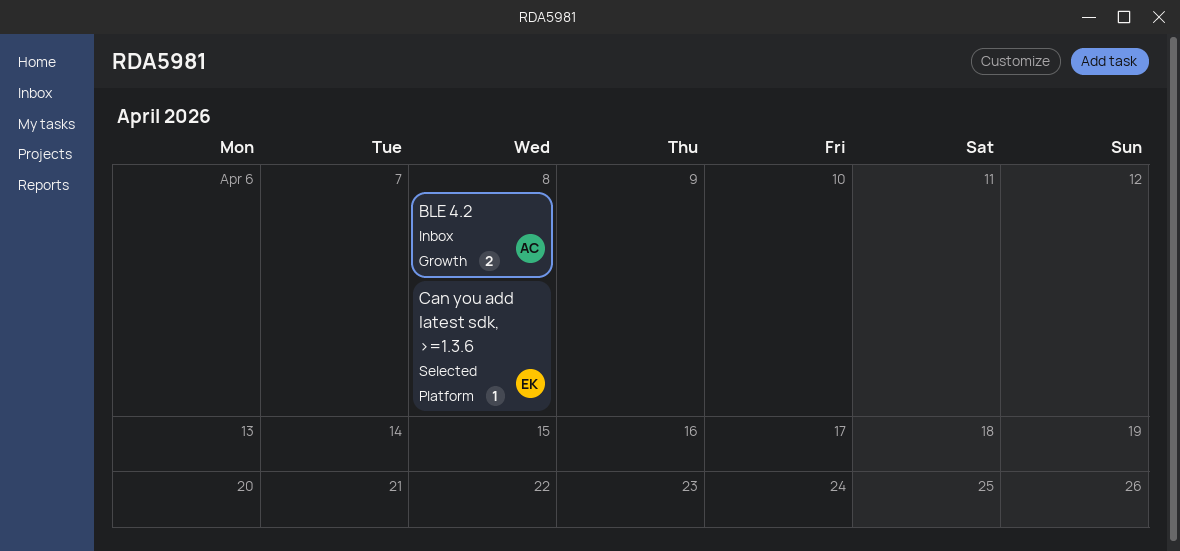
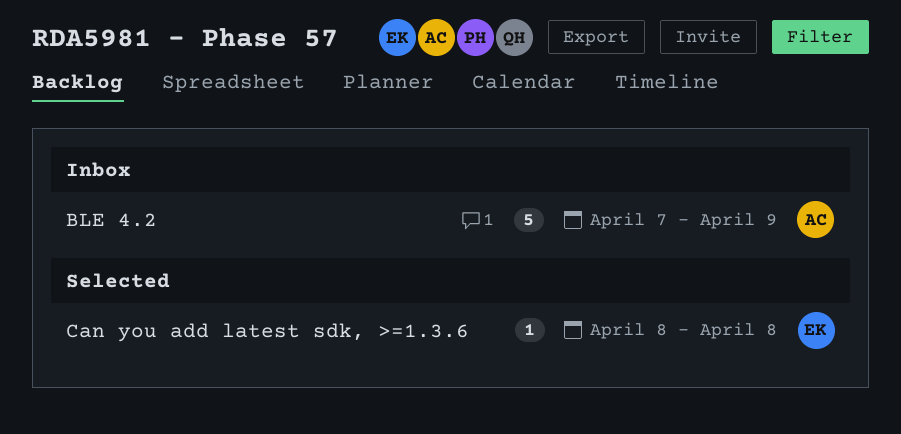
BLE 4.2, estimate: 2 -> 5
BLE 4.2, due: Apr 8 -> Apr 9

